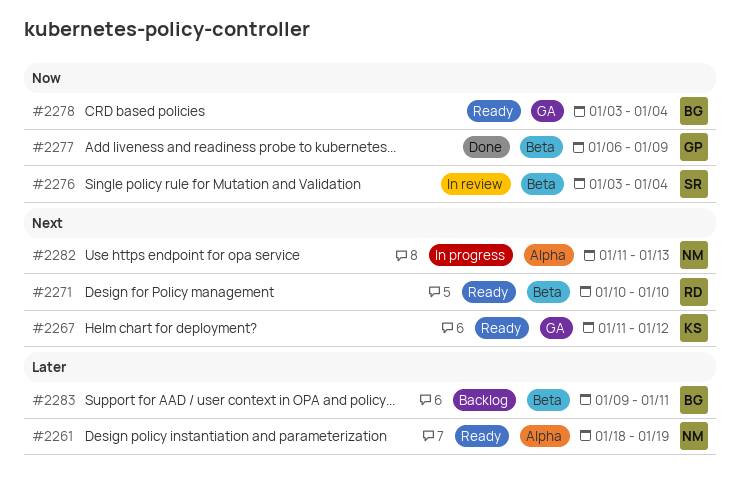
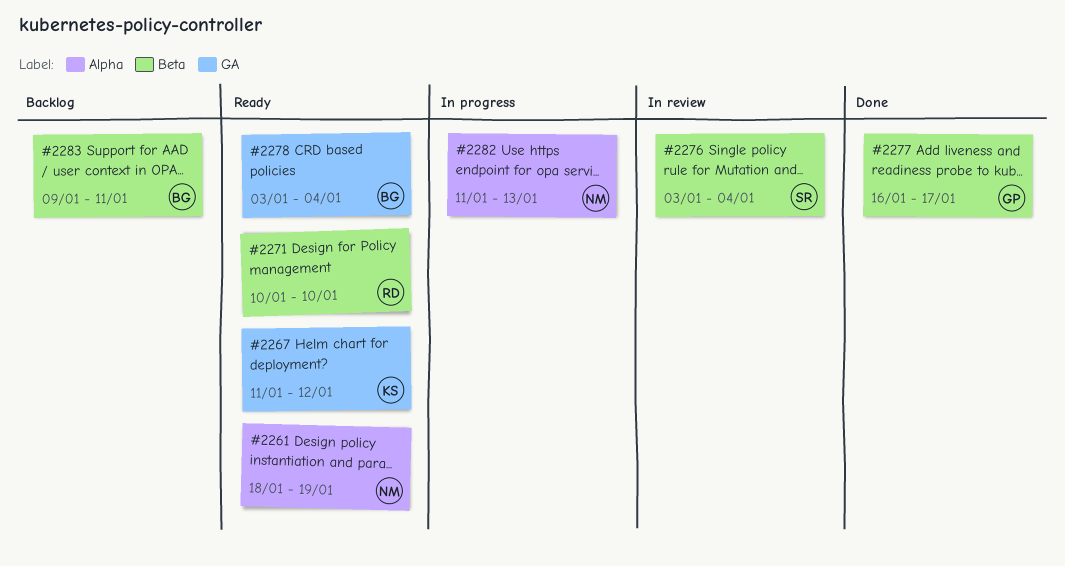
#2277, start: Jan 6 -> Jan 16
#2277, due: Jan 9 -> Jan 17

